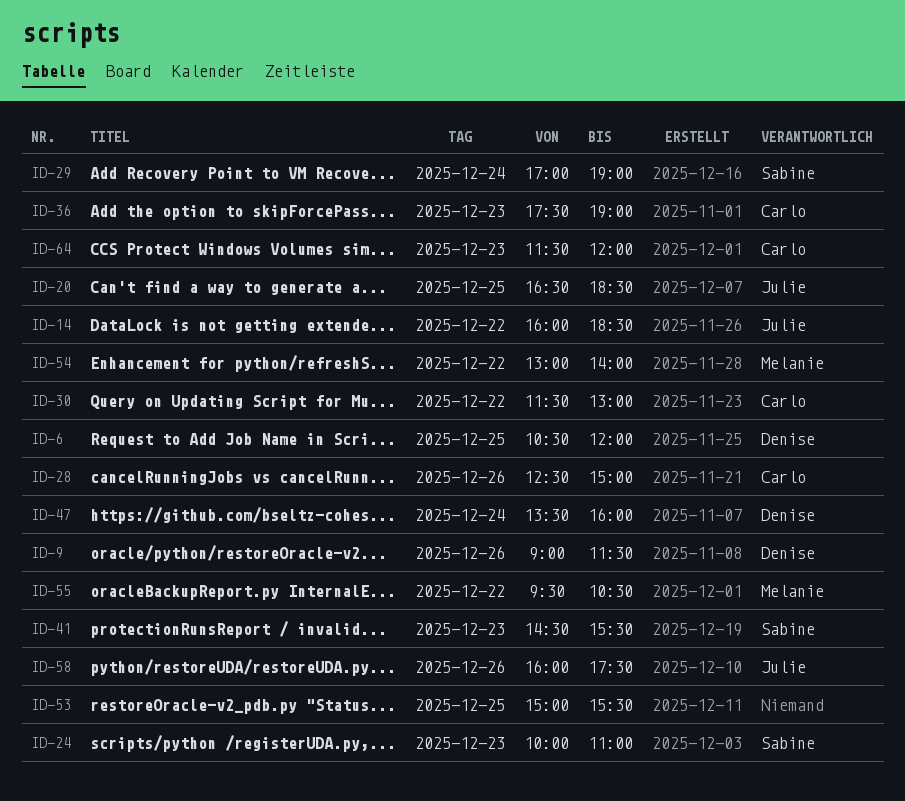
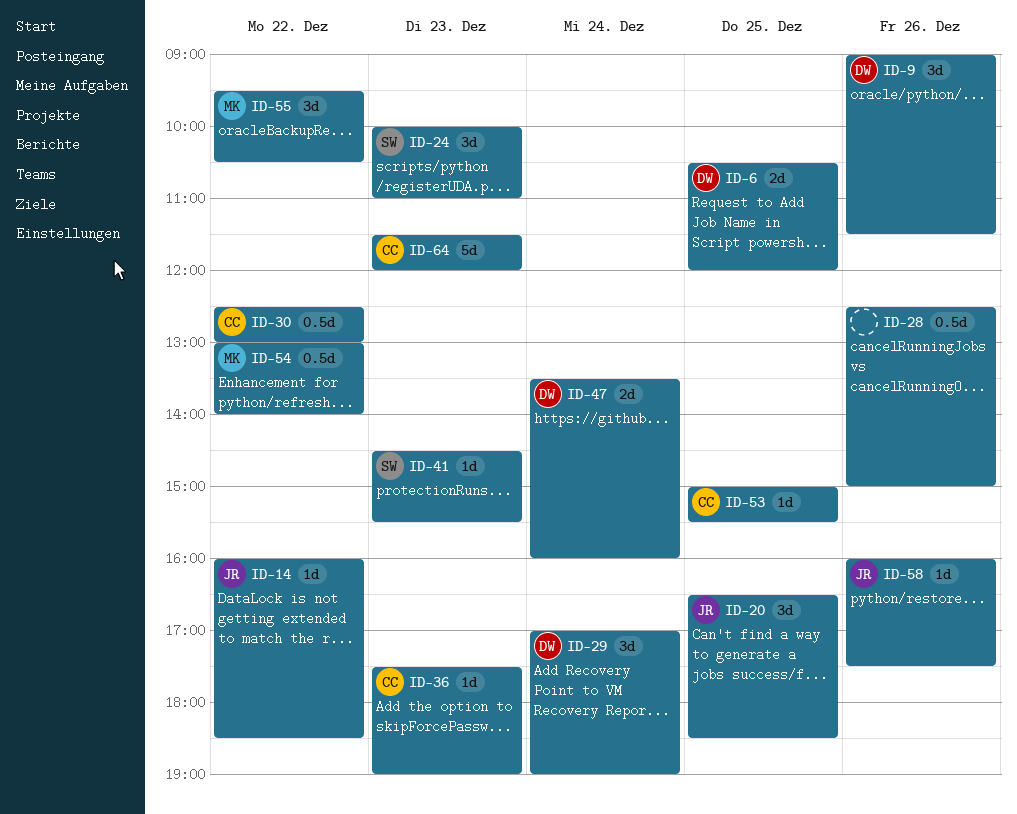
ID-28, owner: Carlo -> none
ID-29, owner: Sabine -> Denise
ID-30, begins: 11:30 -> 12:30
ID-53, owner: none -> Carlo

